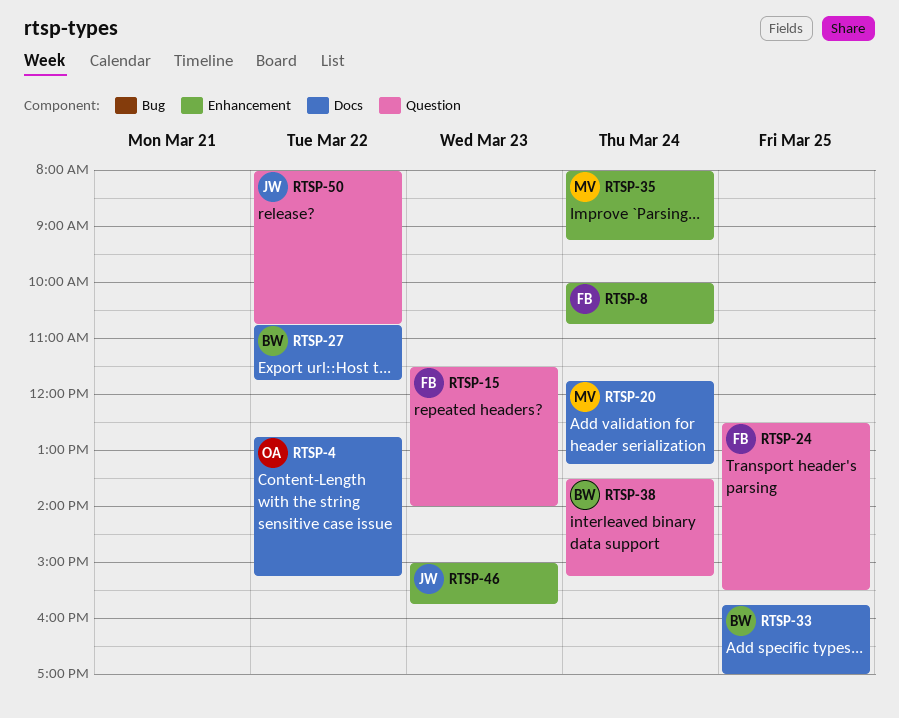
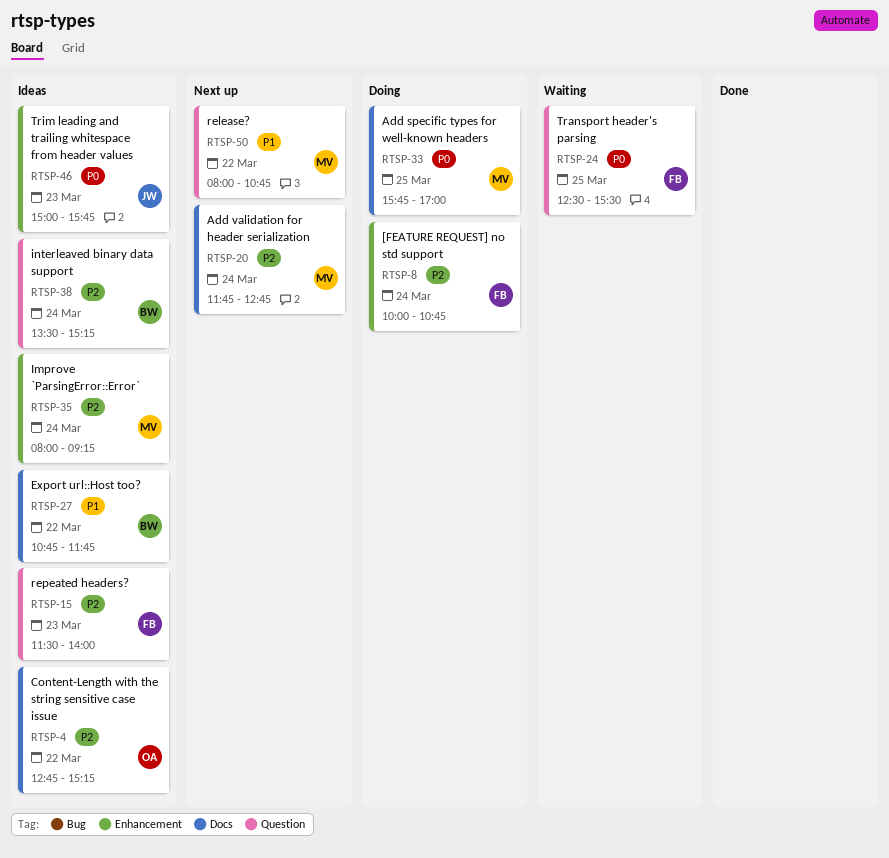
RTSP-20, ends: 13:15 -> 12:45
RTSP-33, owner: BW -> MV
RTSP-50, owner: JW -> MV

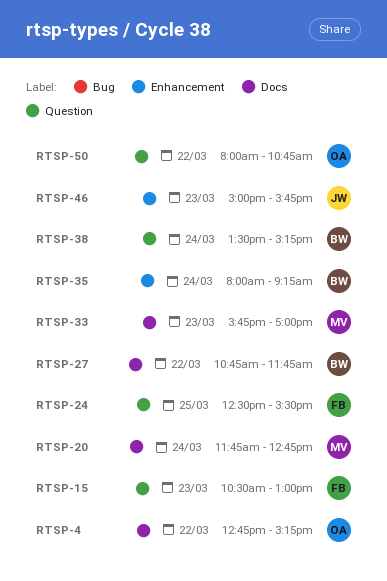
RTSP-8: present -> none
RTSP-15, begins: 11:30 -> 10:30
RTSP-15, ends: 14:00 -> 13:00
RTSP-33, day: Mar 25 -> Mar 23
RTSP-35, owner: MV -> BW
RTSP-50, owner: MV -> OA

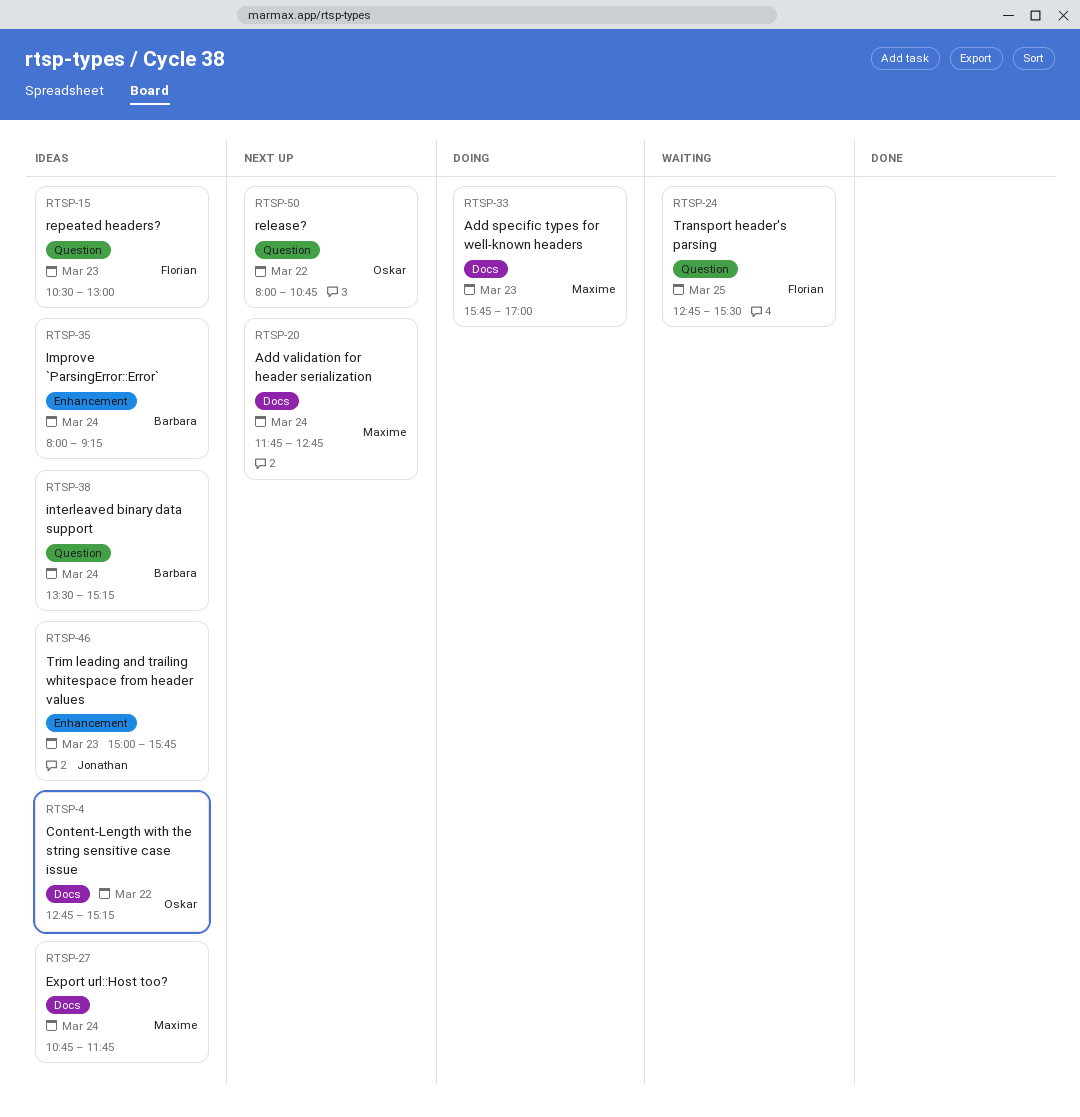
RTSP-24, begins: 12:30 -> 12:45
RTSP-27, owner: Barbara -> Maxime
RTSP-27, day: Mar 22 -> Mar 24

